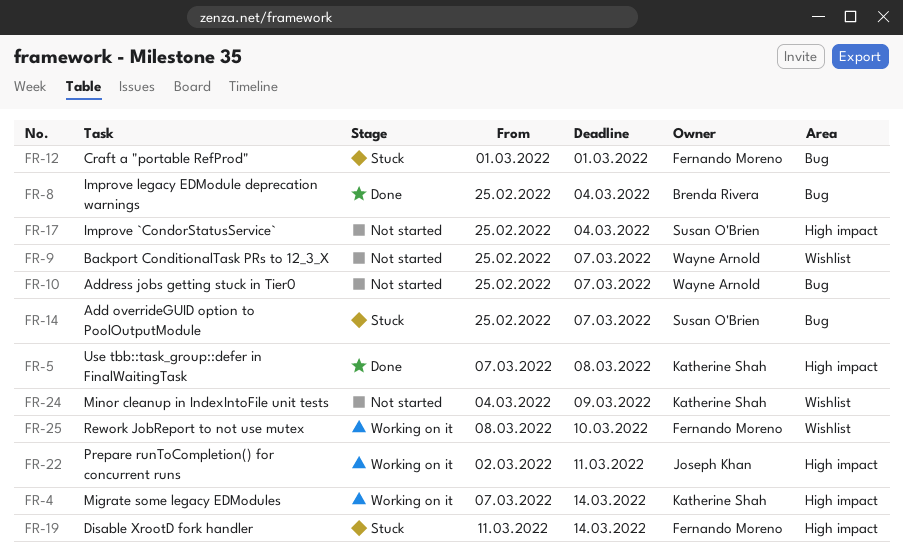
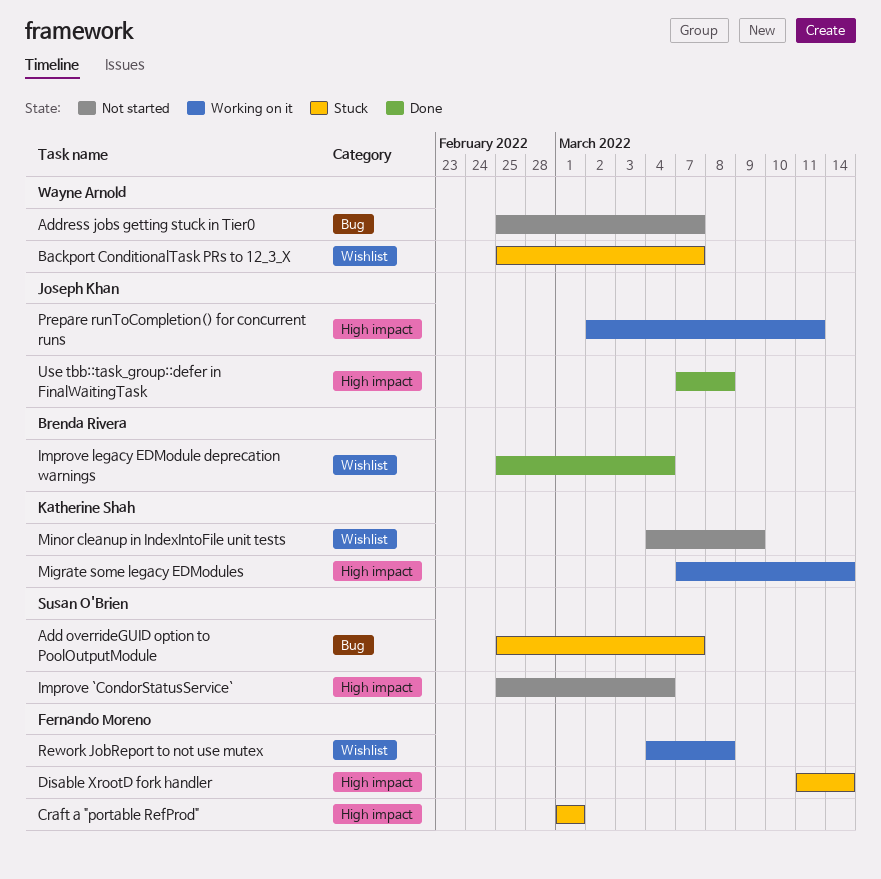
Backport ConditionalTask PRs to 12_3_X, status: Not started -> Stuck
Craft a "portable RefProd", label: Bug -> High impact
Improve legacy EDModule deprecation warnings, label: Bug -> Wishlist
Rework JobReport to not use mutex, start: Mar 8 -> Mar 4
Rework JobReport to not use mutex, due: Mar 10 -> Mar 8
Use tbb::task_group::defer in FinalWaitingTask, owner: Katherine Shah -> Joseph Khan

